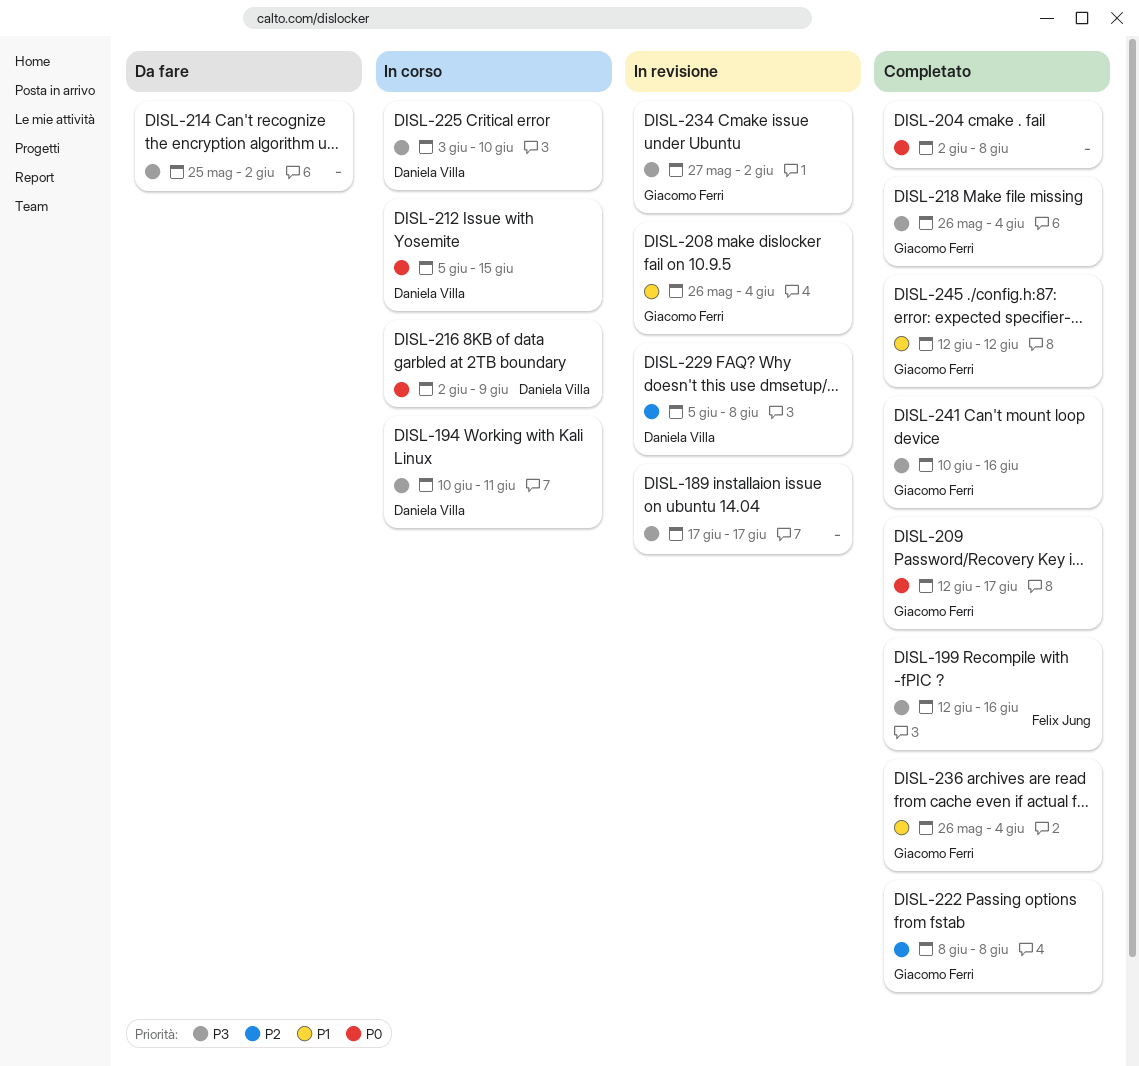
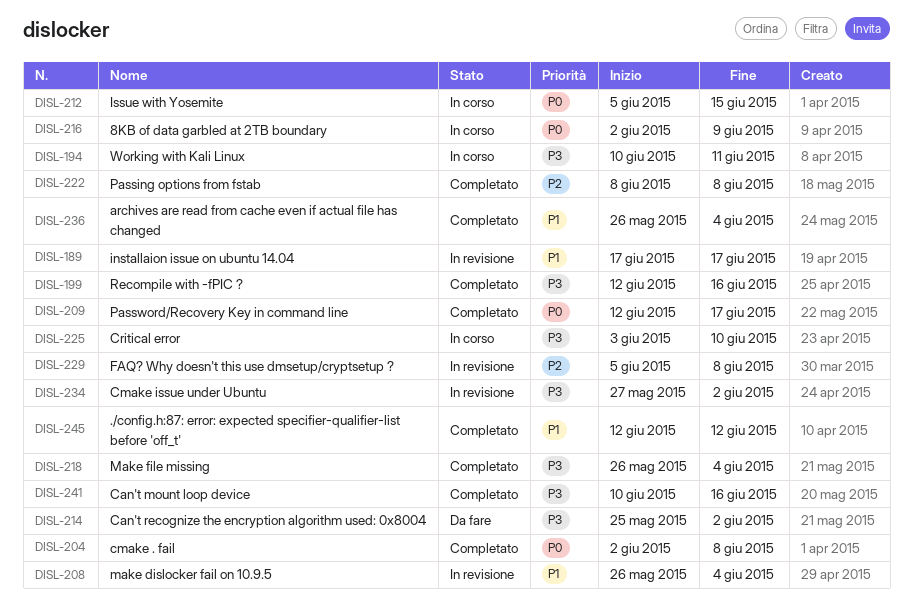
DISL-189, priority: P3 -> P1

